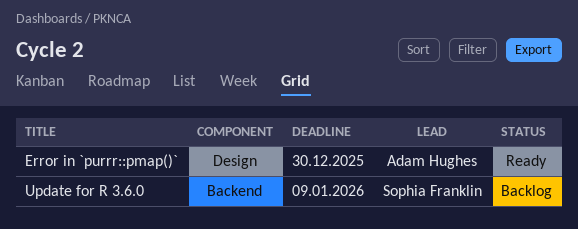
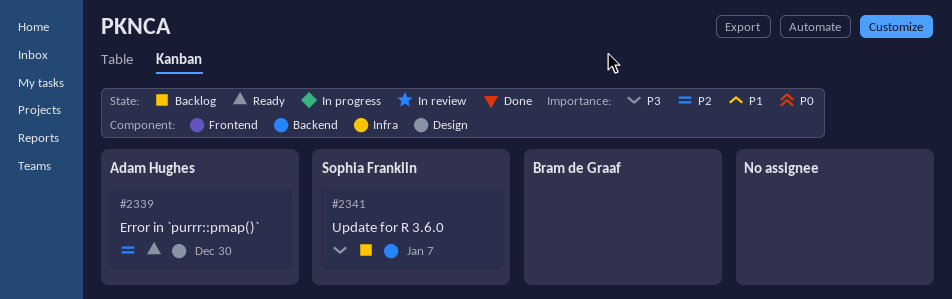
Update for R 3.6.0, due: Jan 9 -> Jan 7

